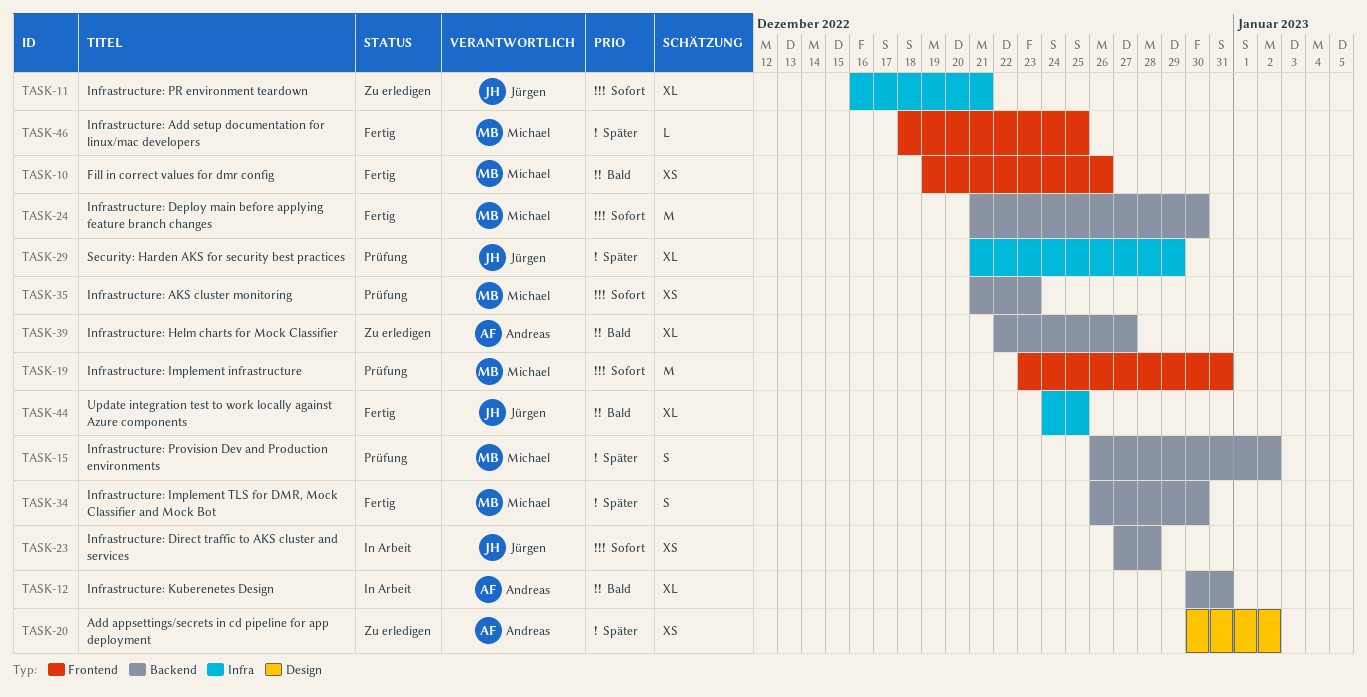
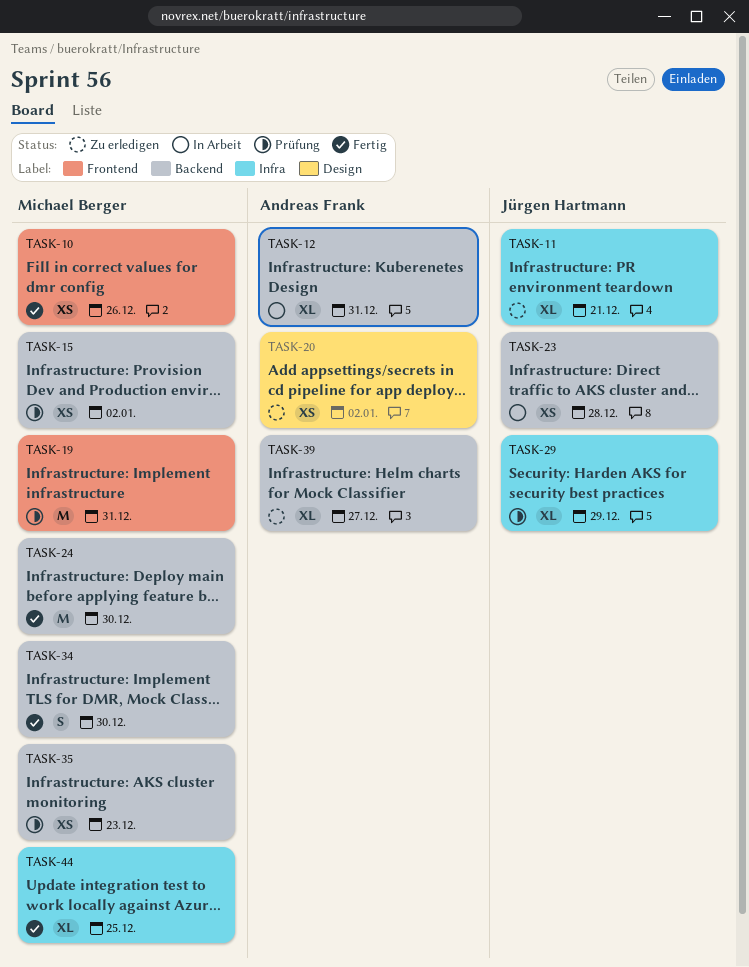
TASK-15, estimate: S -> XS
TASK-44, owner: Jürgen Hartmann -> Michael Berger
TASK-46: present -> none

